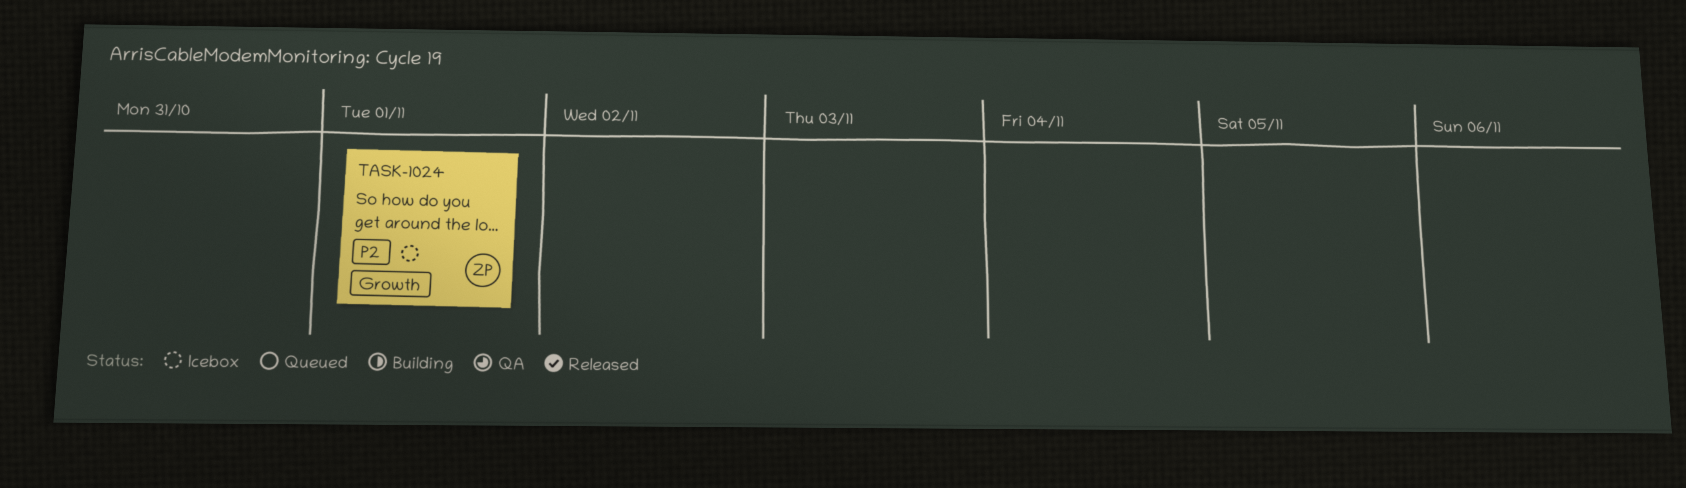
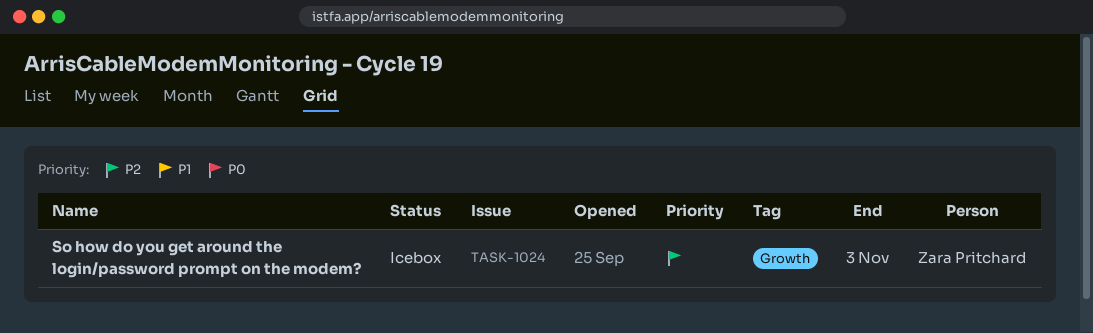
TASK-1024, due: Nov 1 -> Nov 3

